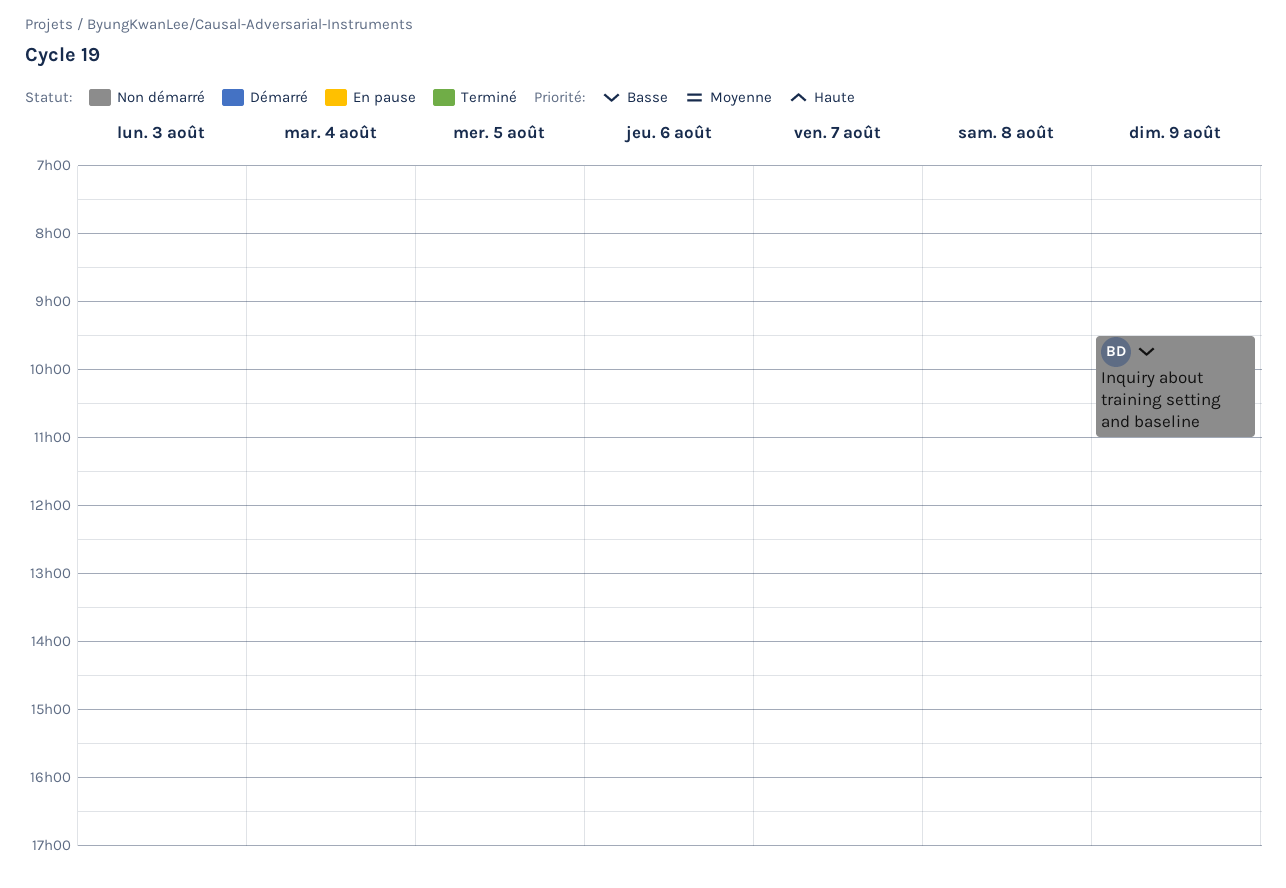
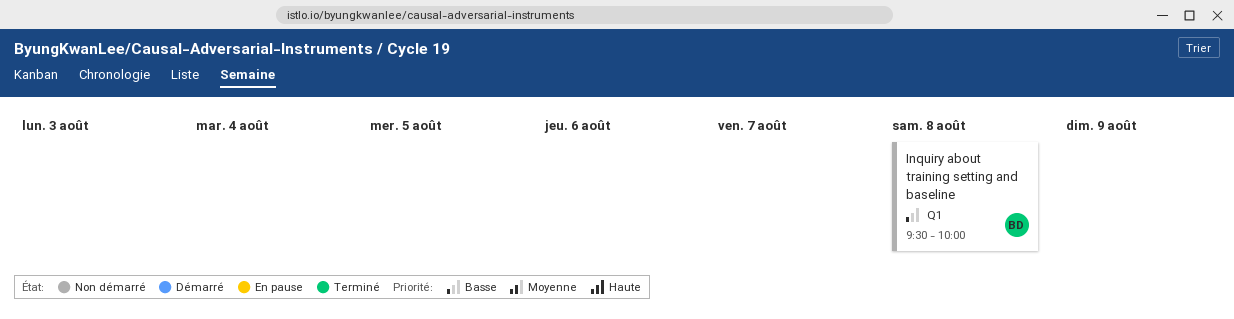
Inquiry about training setting and baseline, day: Aug 9 -> Aug 8
Inquiry about training setting and baseline, ends: 11:00 -> 10:00

